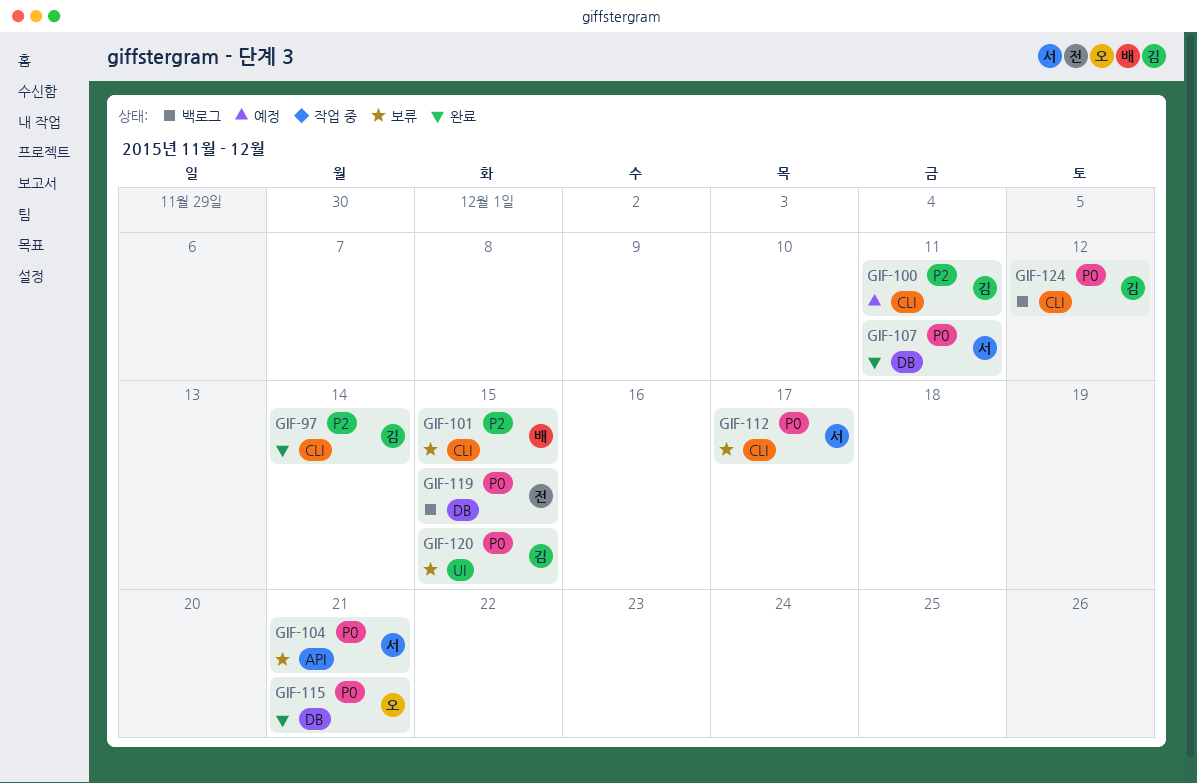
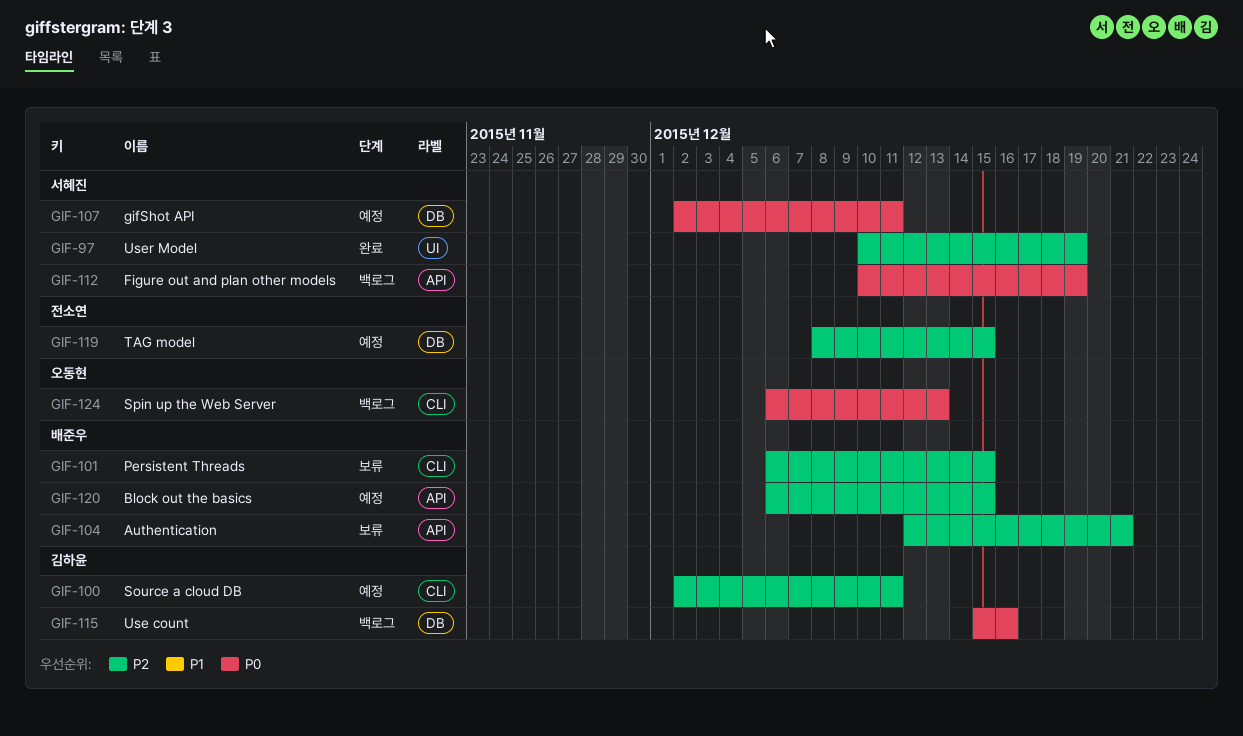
GIF-97, owner: 김하윤 -> 서혜진
GIF-97, label: CLI -> UI
GIF-97, due: Dec 14 -> Dec 19
GIF-104, owner: 서혜진 -> 배준우
GIF-104, priority: P0 -> P2
GIF-107, status: 완료 -> 예정
GIF-112, status: 보류 -> 백로그
GIF-112, label: CLI -> API
GIF-112, due: Dec 17 -> Dec 19
GIF-115, status: 완료 -> 백로그
GIF-115, owner: 오동현 -> 김하윤
GIF-115, due: Dec 21 -> Dec 16
GIF-119, status: 백로그 -> 예정
GIF-119, priority: P0 -> P2
GIF-120, status: 보류 -> 예정
GIF-120, owner: 김하윤 -> 배준우
GIF-120, priority: P0 -> P2
GIF-120, label: UI -> API
GIF-124, owner: 김하윤 -> 오동현
GIF-124, due: Dec 12 -> Dec 13

